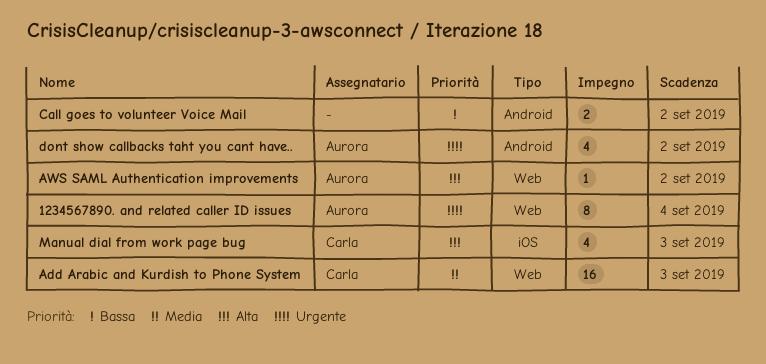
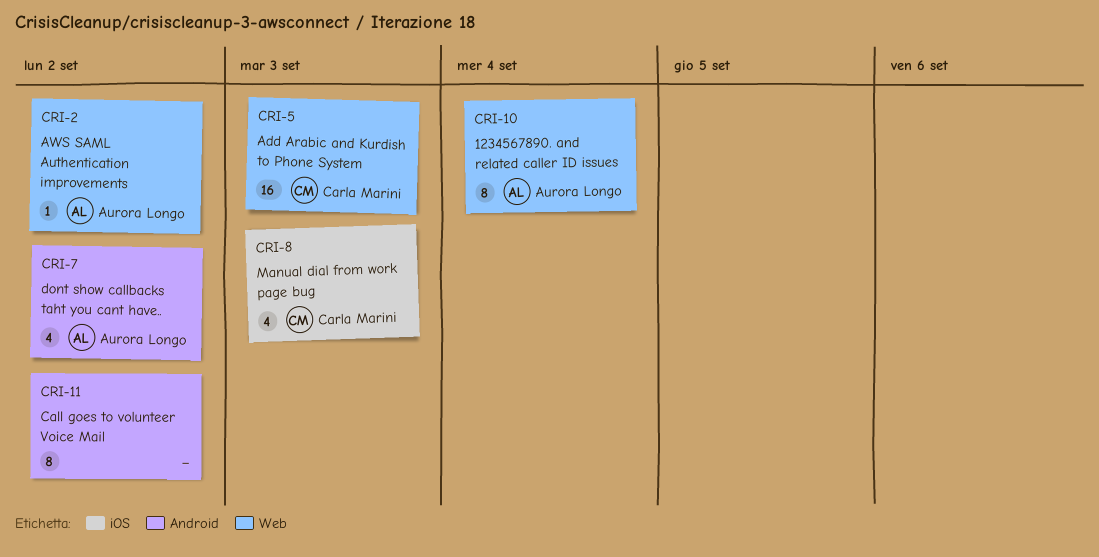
Call goes to volunteer Voice Mail, estimate: 2 -> 8

